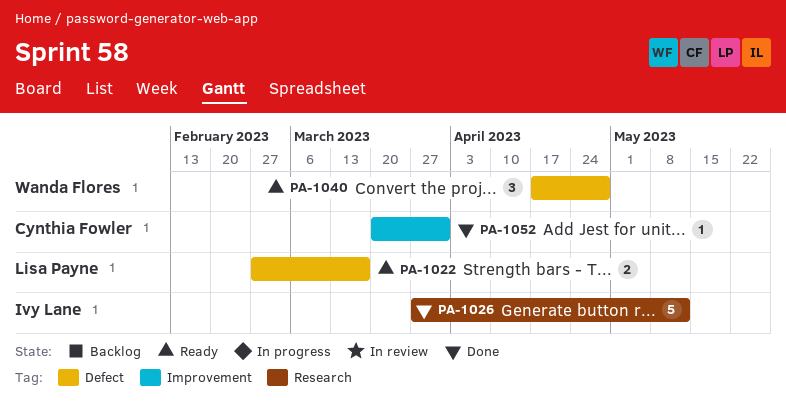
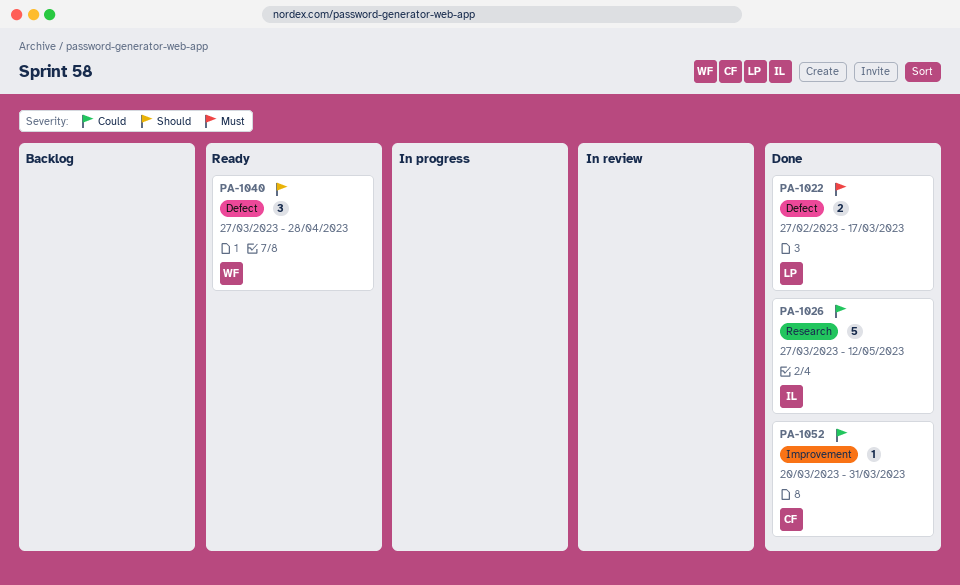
PA-1022, status: Ready -> Done
PA-1040, start: Apr 17 -> Mar 27

